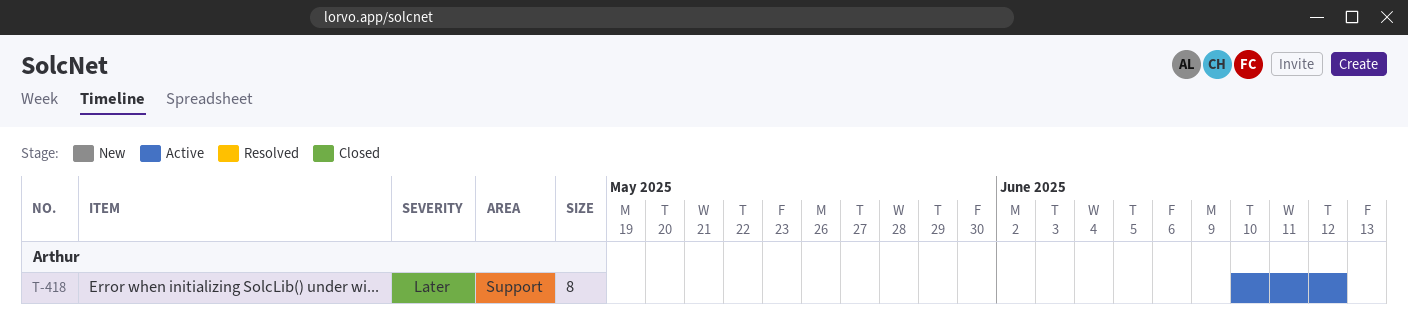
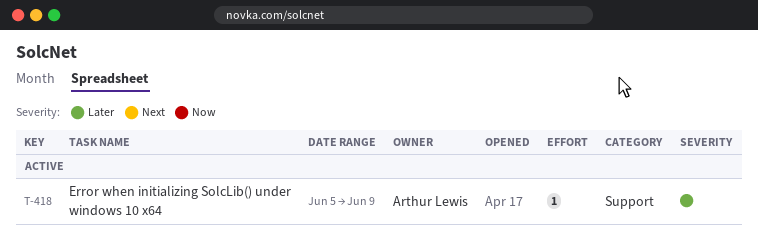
T-418, estimate: 8 -> 1
T-418, start: Jun 10 -> Jun 5
T-418, due: Jun 12 -> Jun 9

